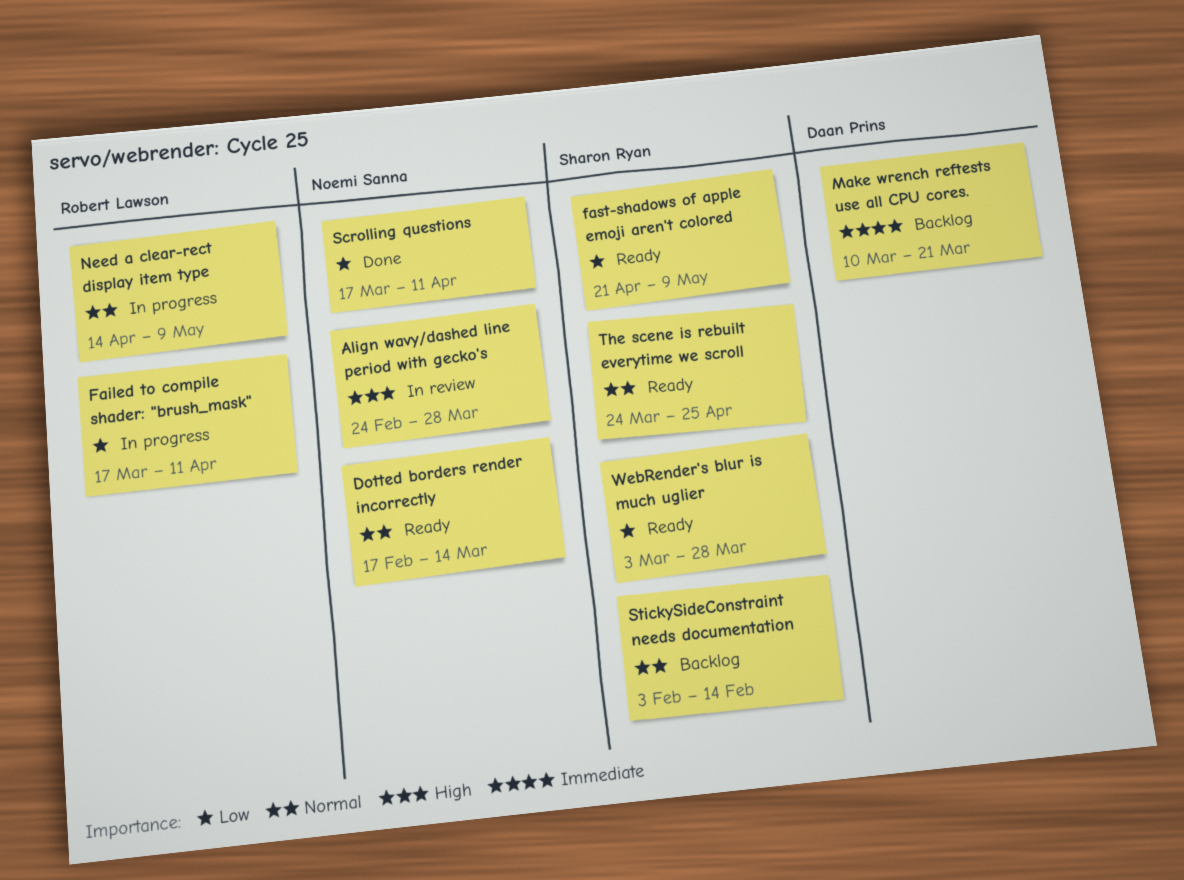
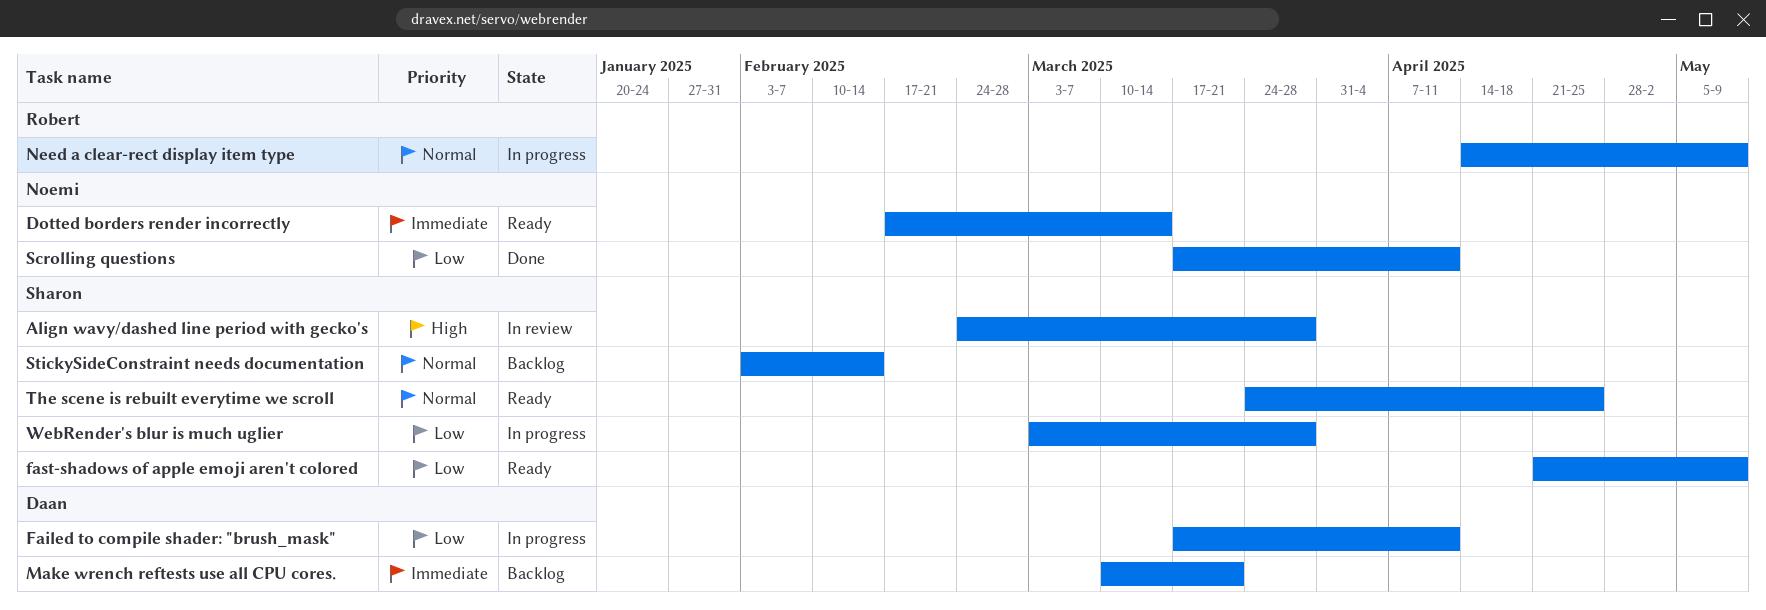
Align wavy/dashed line period with gecko's, owner: Noemi Sanna -> Sharon Ryan
Dotted borders render incorrectly, priority: Normal -> Immediate
Failed to compile shader: "brush_mask", owner: Robert Lawson -> Daan Prins
WebRender's blur is much uglier, status: Ready -> In progress

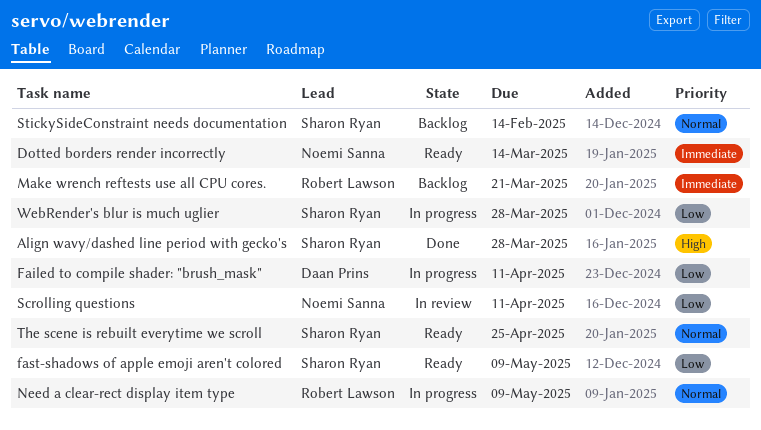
Align wavy/dashed line period with gecko's, status: In review -> Done
Make wrench reftests use all CPU cores., owner: Daan Prins -> Robert Lawson
Scrolling questions, status: Done -> In review

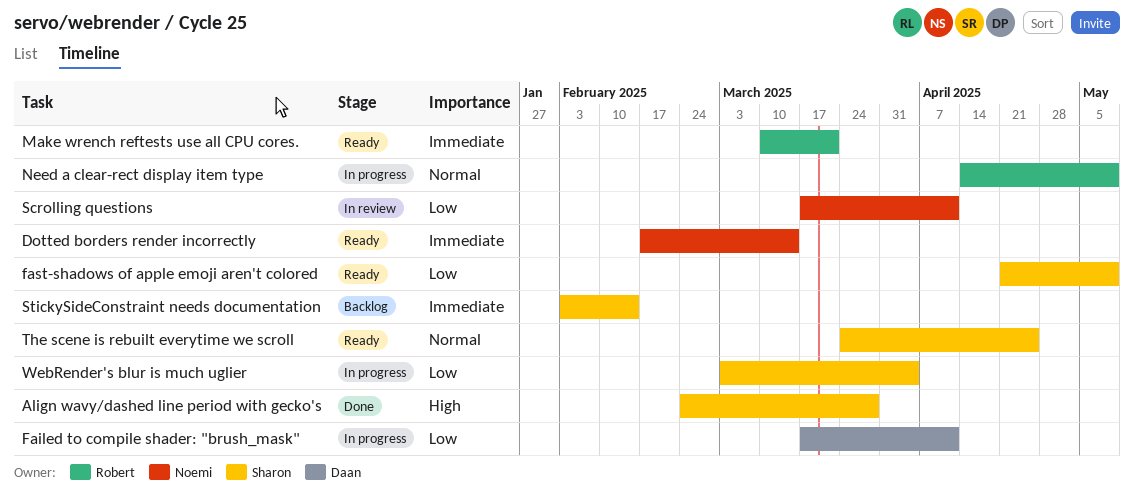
Make wrench reftests use all CPU cores., status: Backlog -> Ready
StickySideConstraint needs documentation, priority: Normal -> Immediate
WebRender's blur is much uglier, due: Mar 28 -> Apr 4

